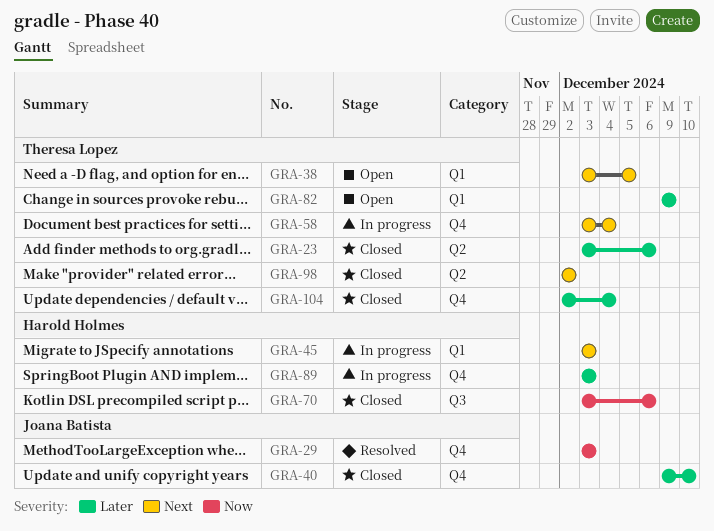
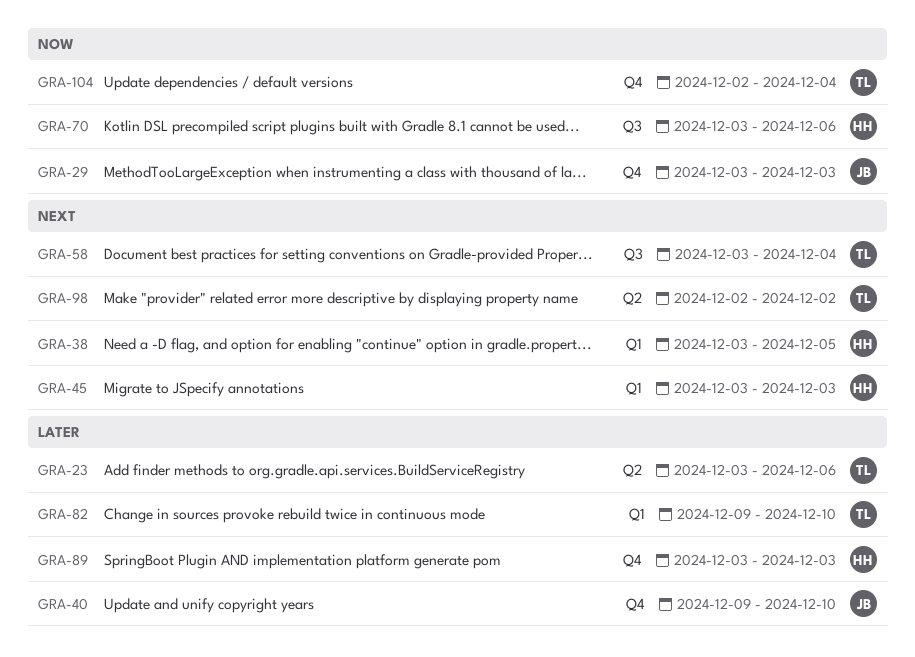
GRA-38, owner: Theresa Lopez -> Harold Holmes
GRA-58, label: Q4 -> Q3
GRA-82, due: Dec 9 -> Dec 10
GRA-104, priority: Later -> Now

